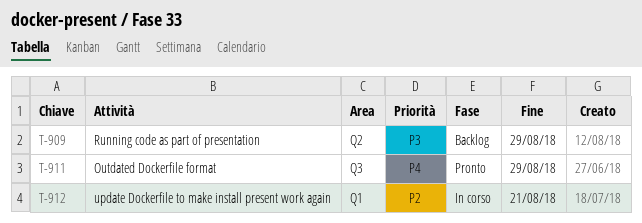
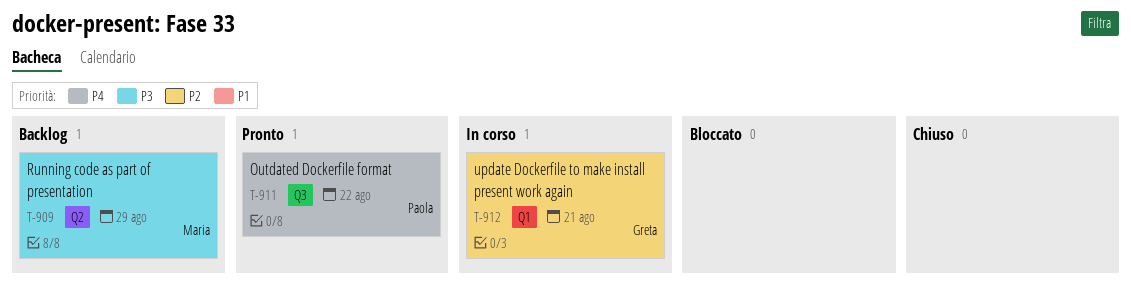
T-911, due: Aug 29 -> Aug 22

